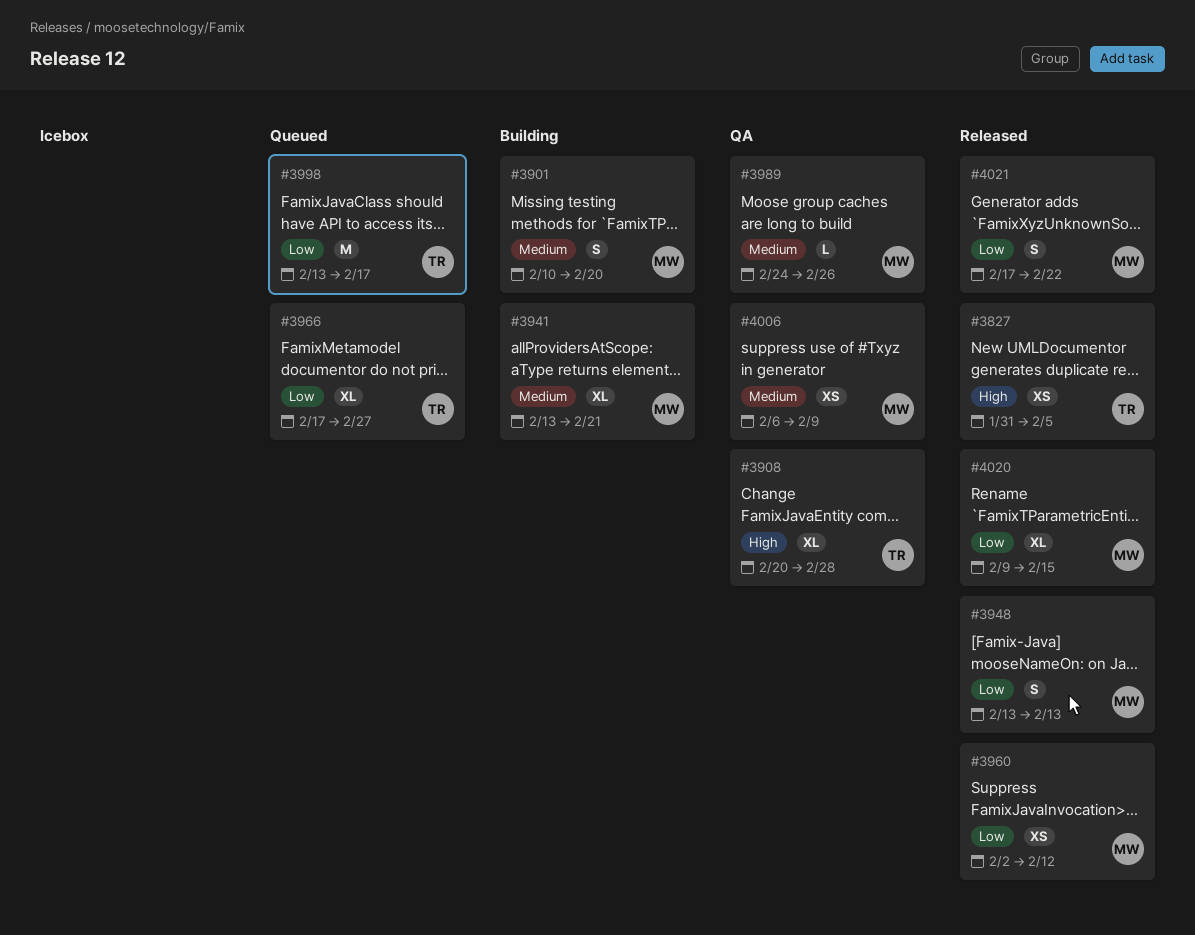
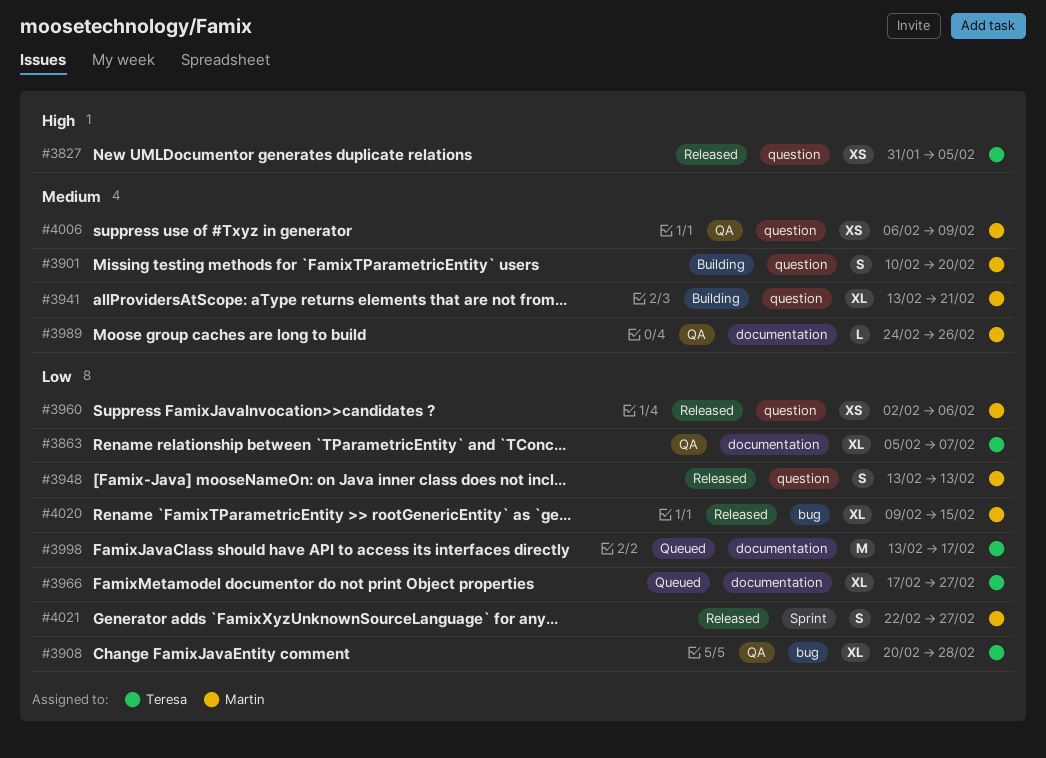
#3863: none -> present
#3908, priority: High -> Low
#3960, due: Feb 12 -> Feb 6
#4021, start: Feb 17 -> Feb 22
#4021, due: Feb 22 -> Feb 27

